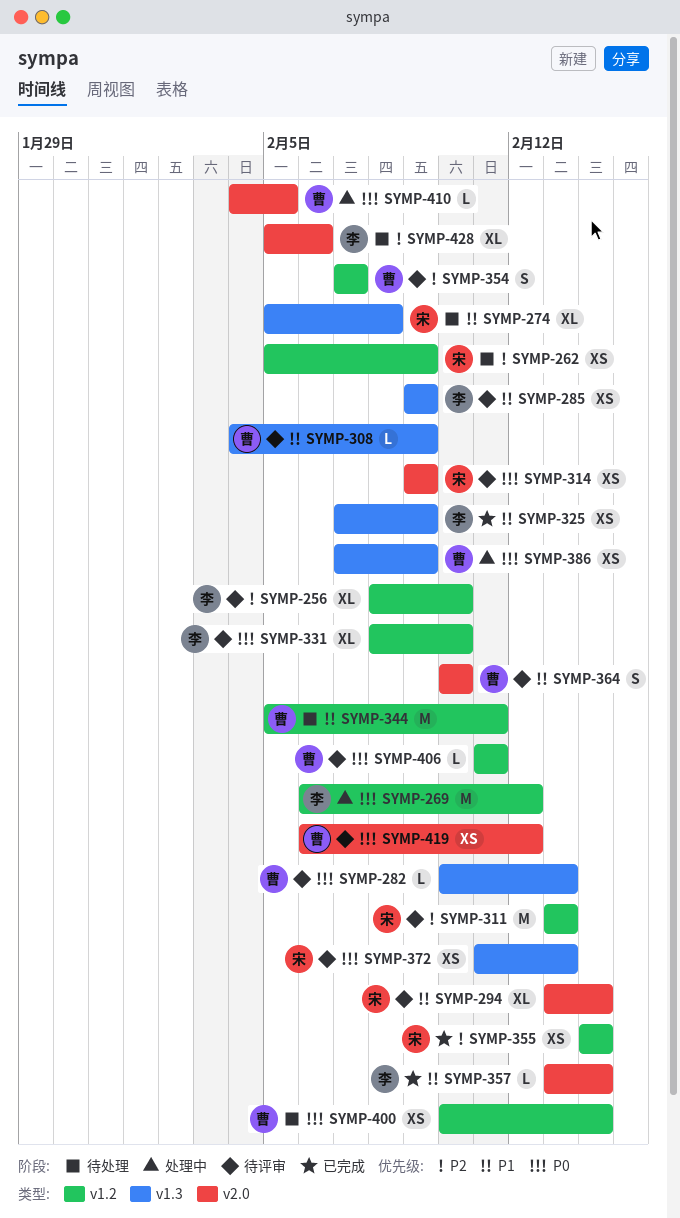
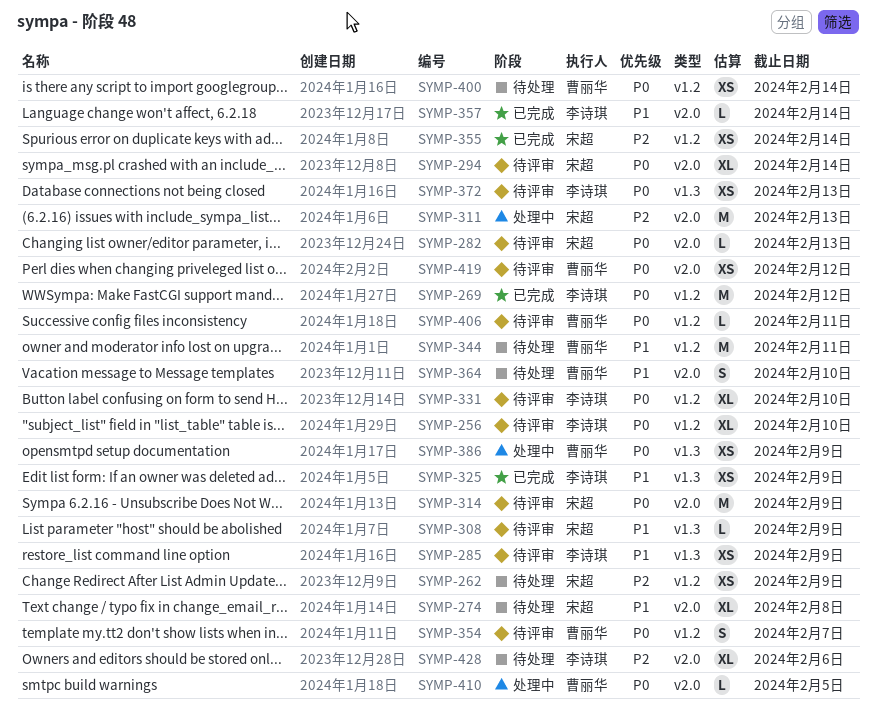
SYMP-256, priority: P2 -> P0
SYMP-269, status: 处理中 -> 已完成
SYMP-274, label: v1.3 -> v2.0
SYMP-282, owner: 曹丽华 -> 宋超
SYMP-282, label: v1.3 -> v2.0
SYMP-294, priority: P1 -> P0
SYMP-308, owner: 曹丽华 -> 宋超
SYMP-311, status: 待评审 -> 处理中
SYMP-311, label: v1.2 -> v2.0
SYMP-314, estimate: XS -> M
SYMP-354, priority: P2 -> P0
SYMP-364, status: 待评审 -> 待处理
SYMP-372, owner: 宋超 -> 李诗琪

